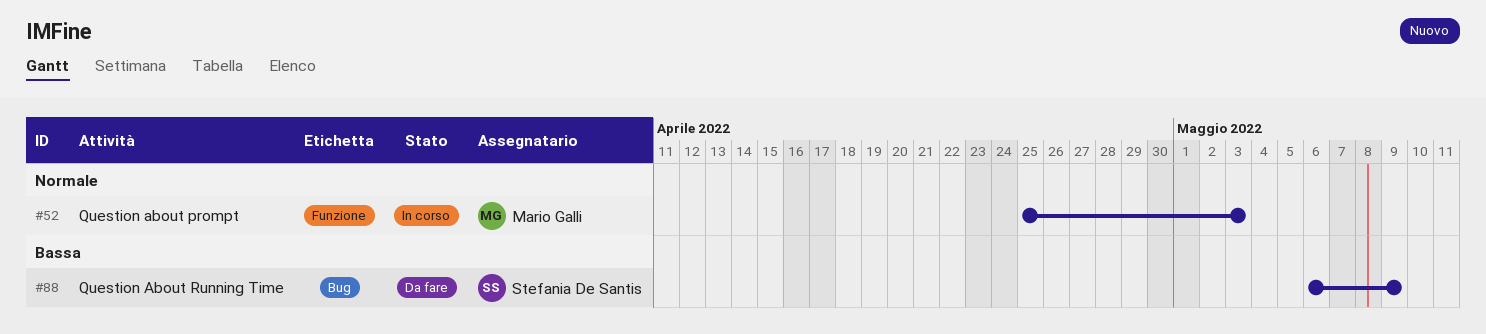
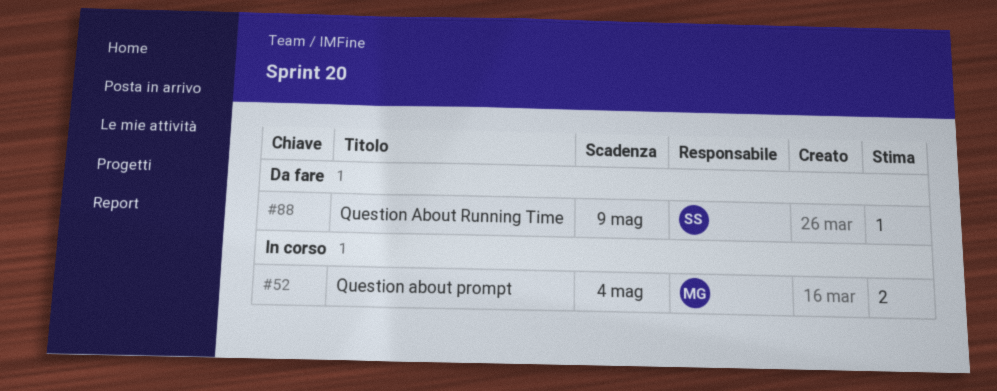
#52, due: May 3 -> May 4

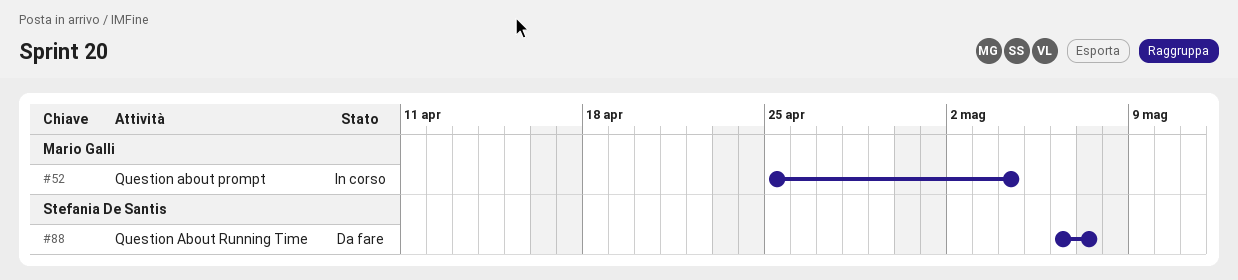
#88, due: May 9 -> May 7

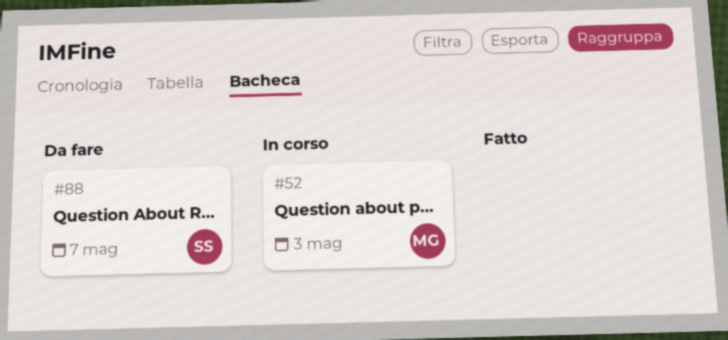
#52, due: May 4 -> May 3

